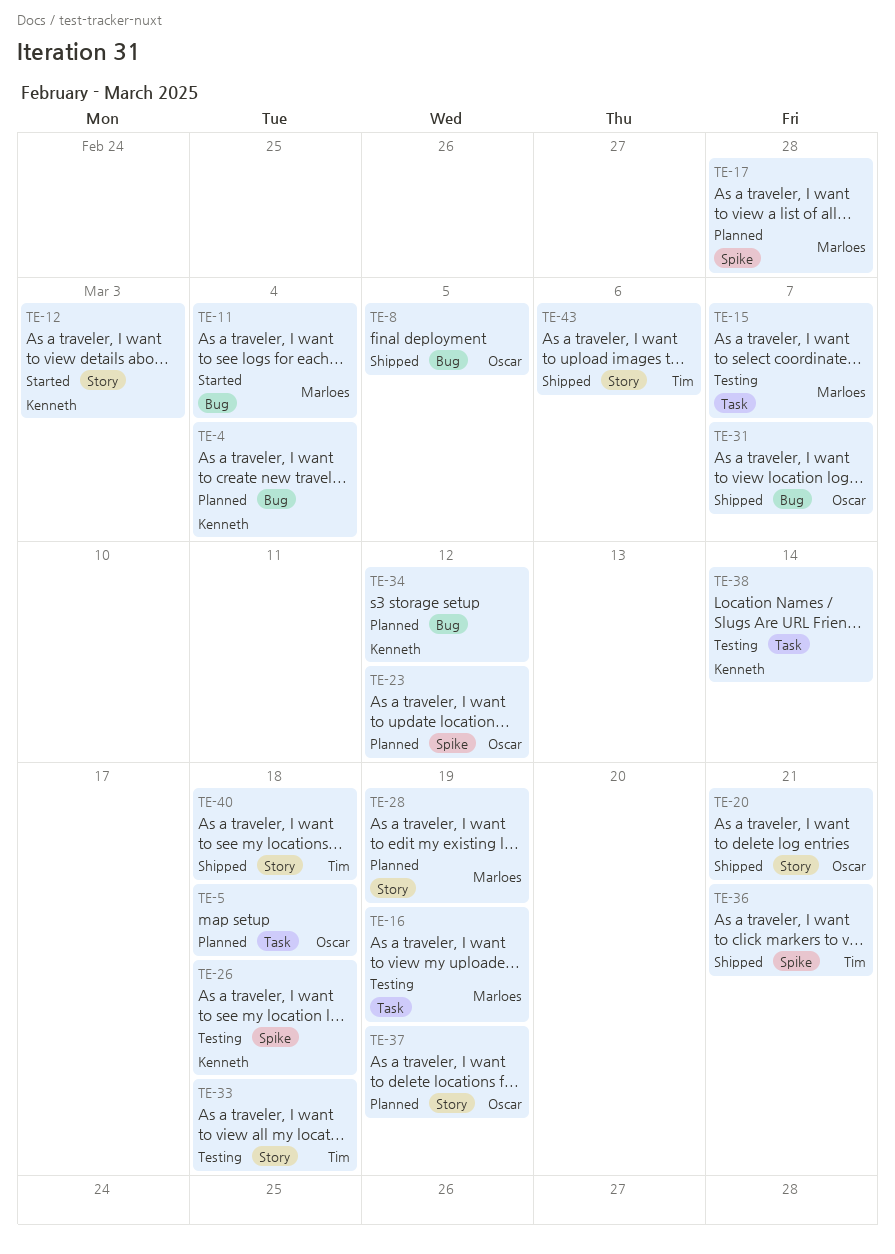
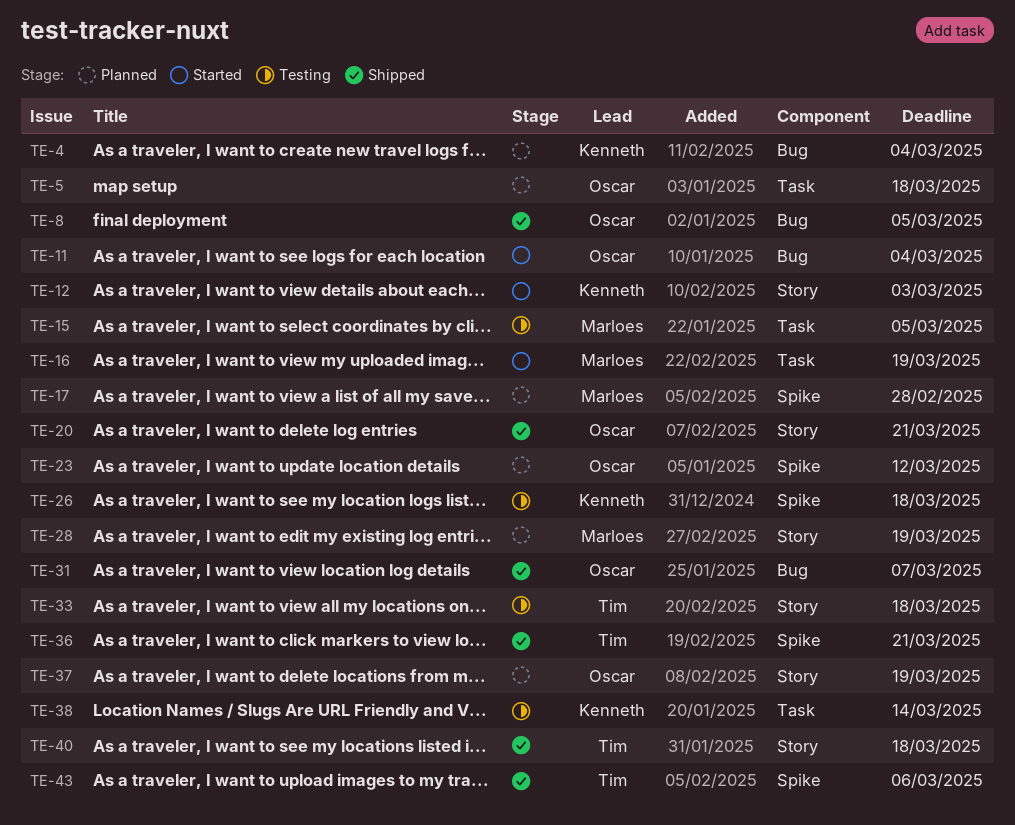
TE-11, owner: Marloes -> Oscar
TE-15, due: Mar 7 -> Mar 5
TE-16, status: Testing -> Started
TE-34: present -> none
TE-43, label: Story -> Spike

